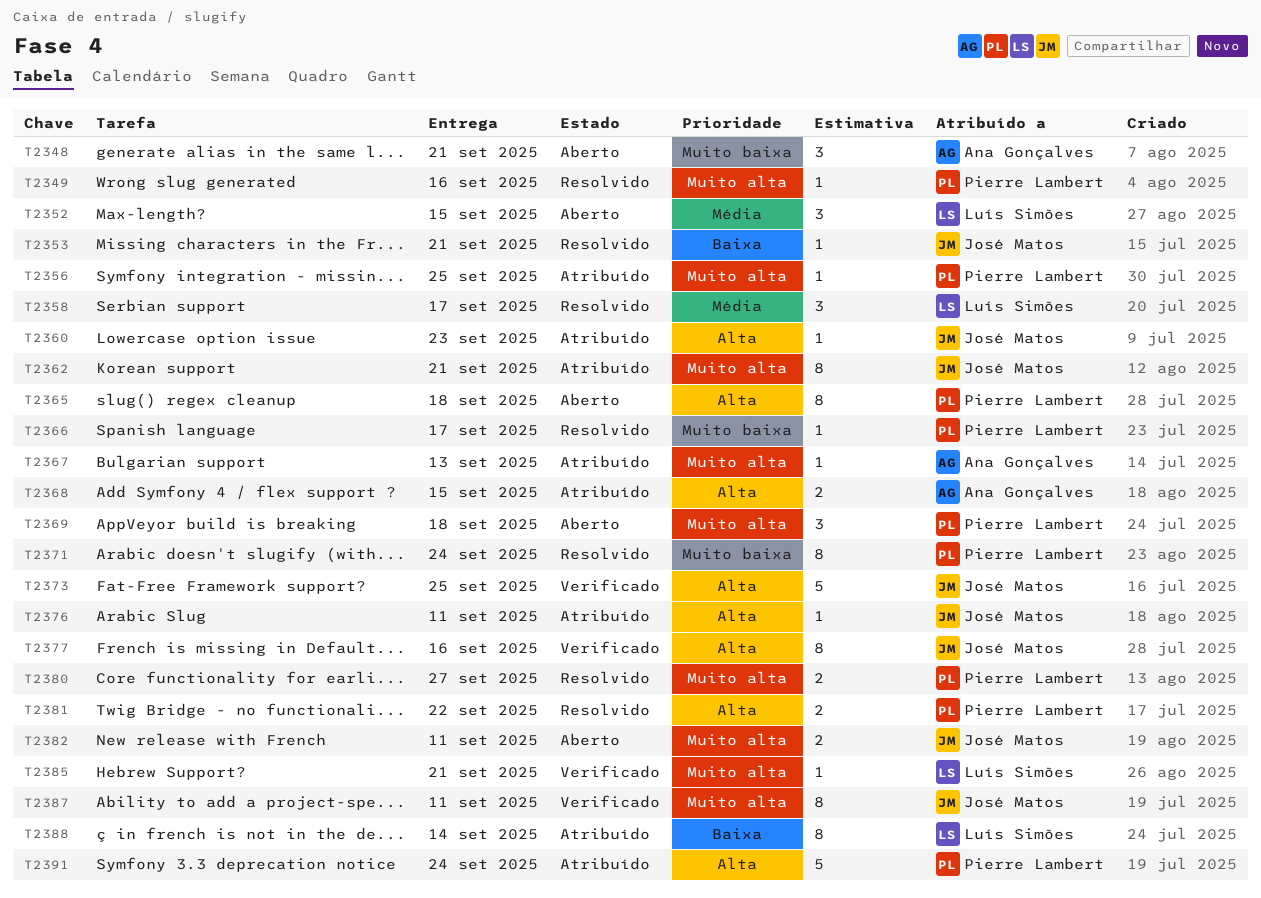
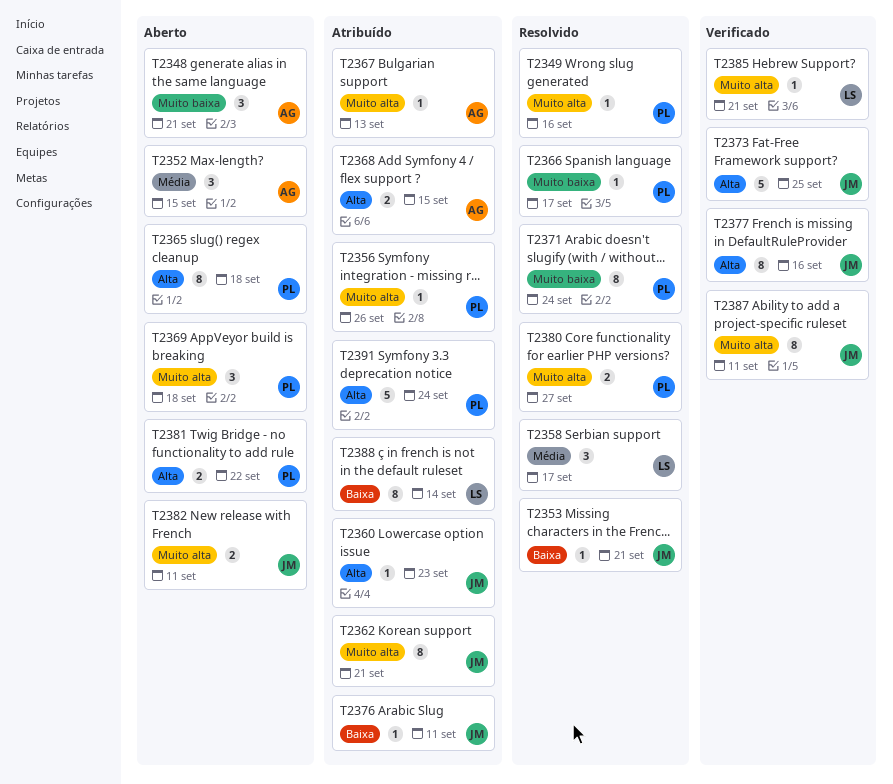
T2352, owner: Luís Simões -> Ana Gonçalves
T2356, due: Sep 25 -> Sep 26
T2376, priority: Alta -> Baixa
T2381, status: Resolvido -> Aberto

